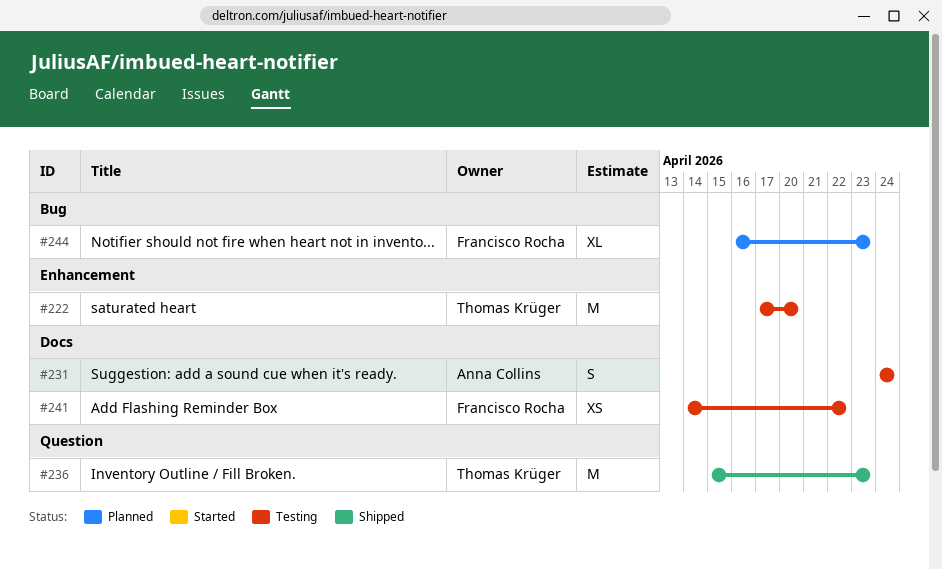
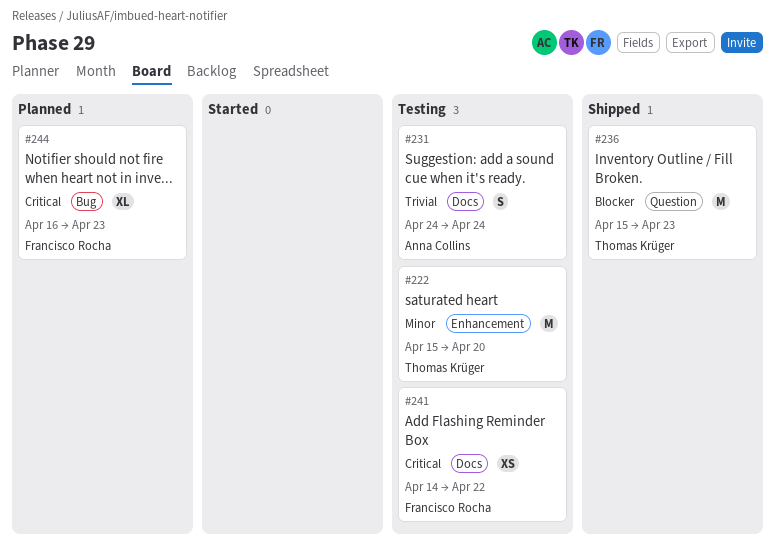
#222, start: Apr 17 -> Apr 15

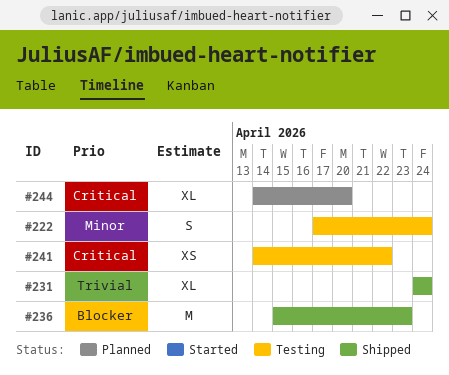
#222, estimate: M -> S
#222, start: Apr 15 -> Apr 17
#222, due: Apr 20 -> Apr 24
#231, status: Testing -> Shipped
#231, estimate: S -> XL
#244, start: Apr 16 -> Apr 14
#244, due: Apr 23 -> Apr 20

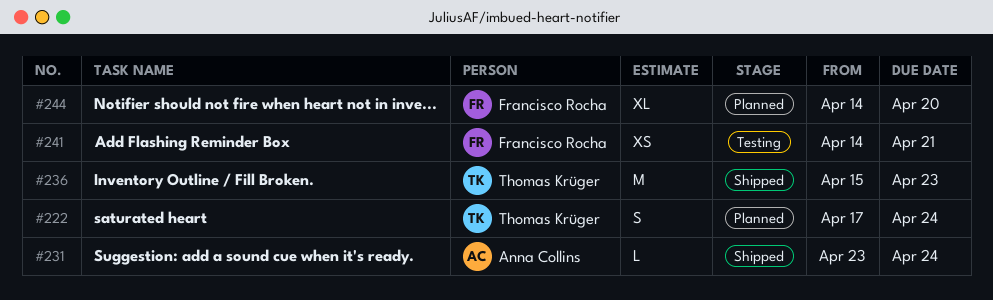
#222, status: Testing -> Planned
#231, estimate: XL -> L
#231, start: Apr 24 -> Apr 23
#241, due: Apr 22 -> Apr 21

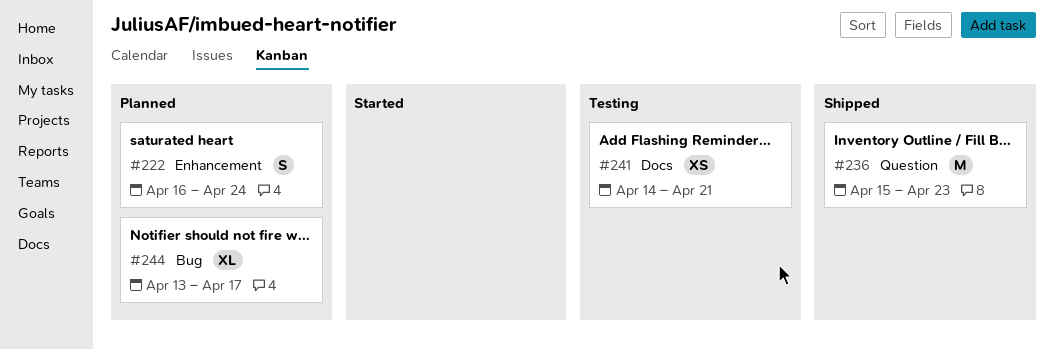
#222, start: Apr 17 -> Apr 16
#231: present -> none
#244, start: Apr 14 -> Apr 13
#244, due: Apr 20 -> Apr 17

